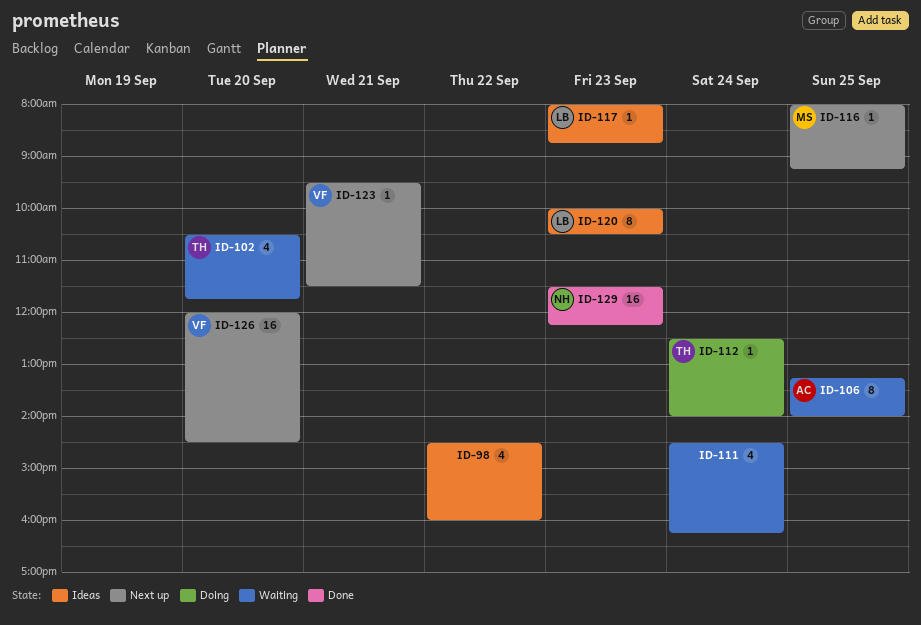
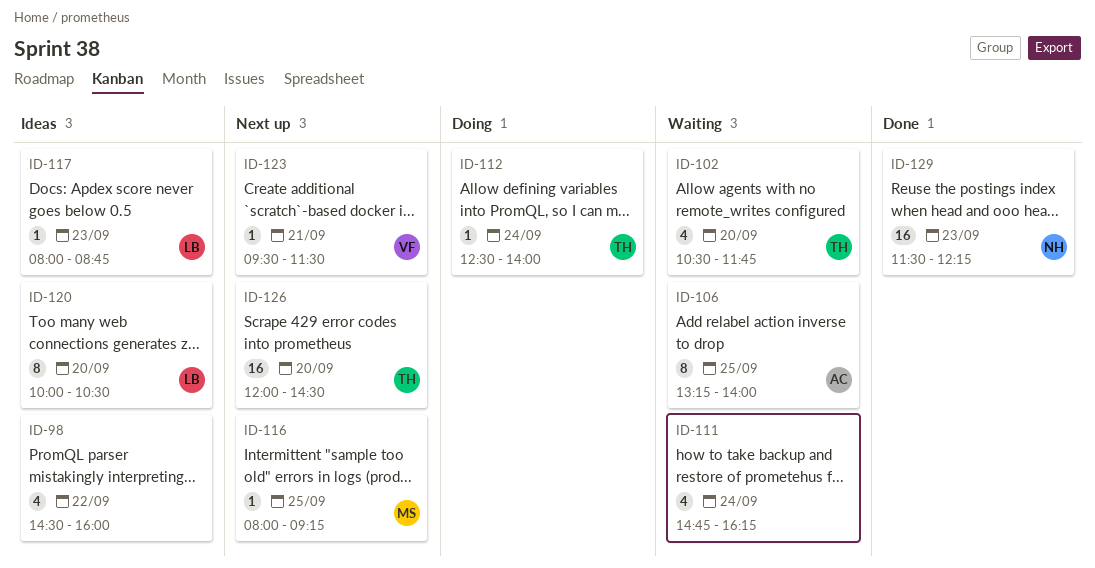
ID-111, begins: 14:30 -> 14:45
ID-120, day: Sep 23 -> Sep 20
ID-126, owner: VF -> TH

